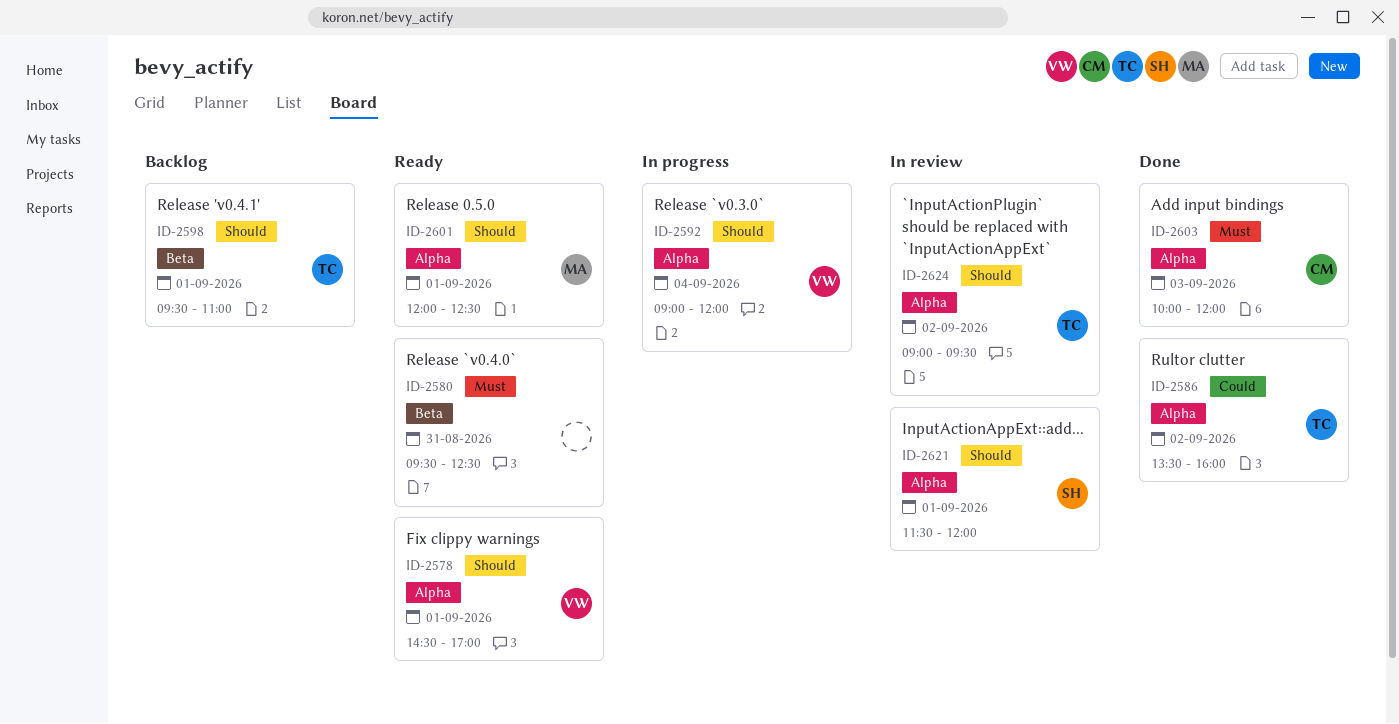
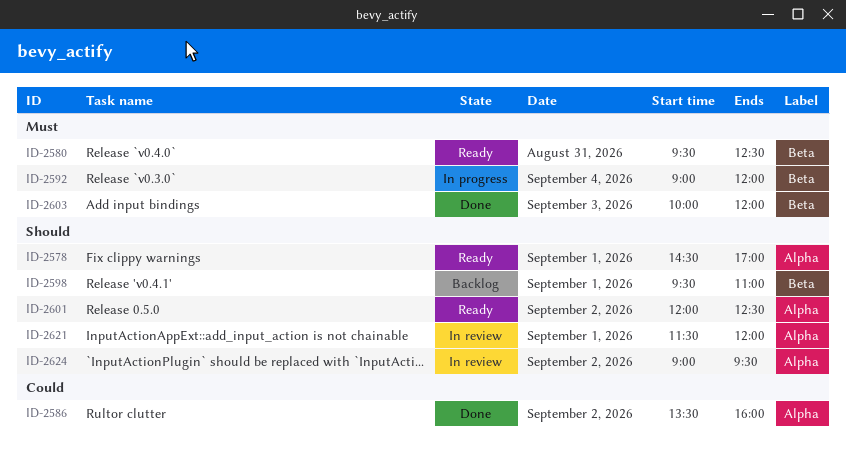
ID-2592, priority: Should -> Must
ID-2592, label: Alpha -> Beta
ID-2601, day: Sep 1 -> Sep 2
ID-2603, label: Alpha -> Beta

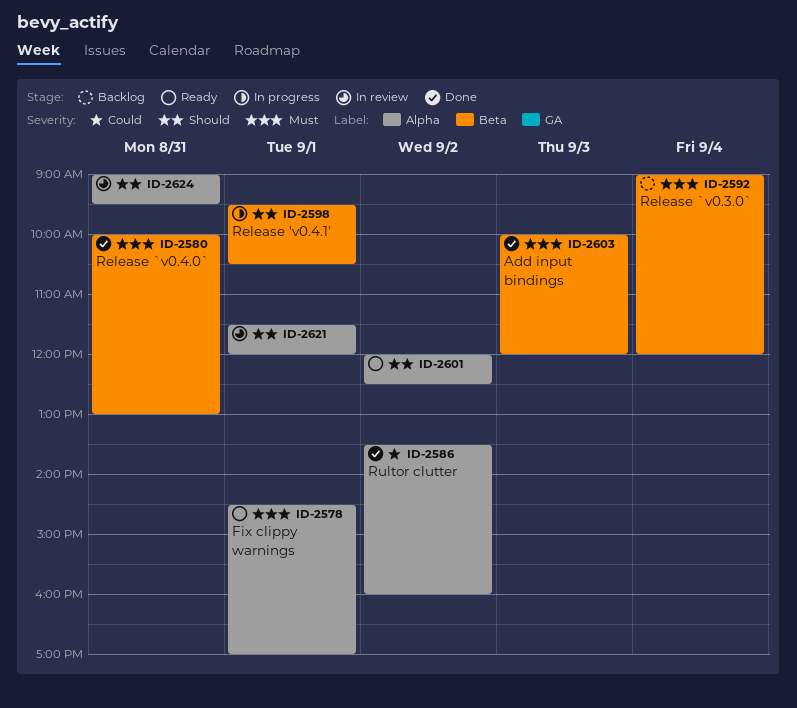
ID-2578, priority: Should -> Must
ID-2580, status: Ready -> Done
ID-2580, begins: 09:30 -> 10:00
ID-2580, ends: 12:30 -> 13:00
ID-2592, status: In progress -> Backlog
ID-2598, status: Backlog -> In progress
ID-2598, ends: 11:00 -> 10:30
ID-2624, day: Sep 2 -> Aug 31

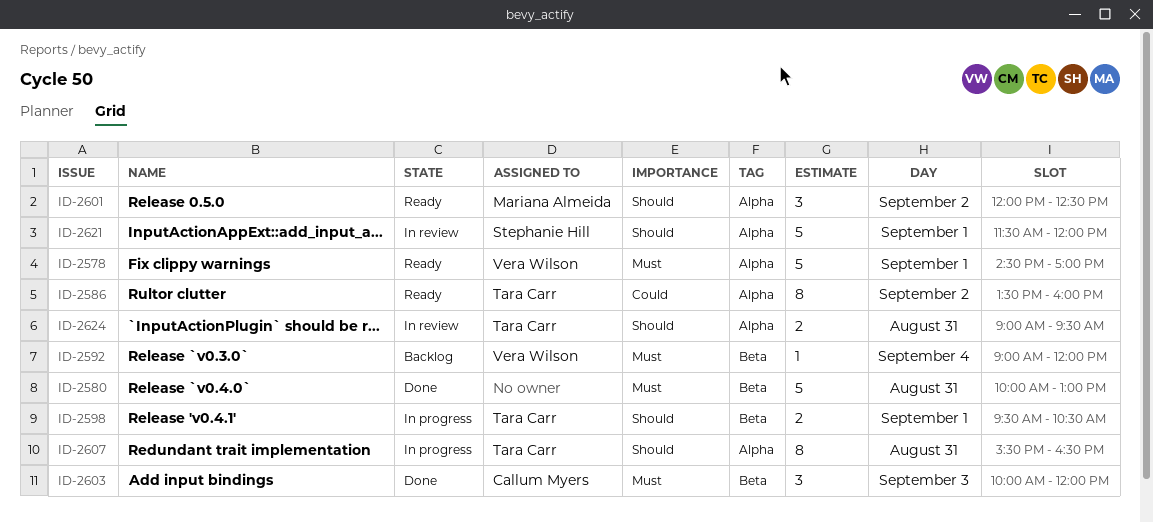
ID-2586, status: Done -> Ready
ID-2607: none -> present

